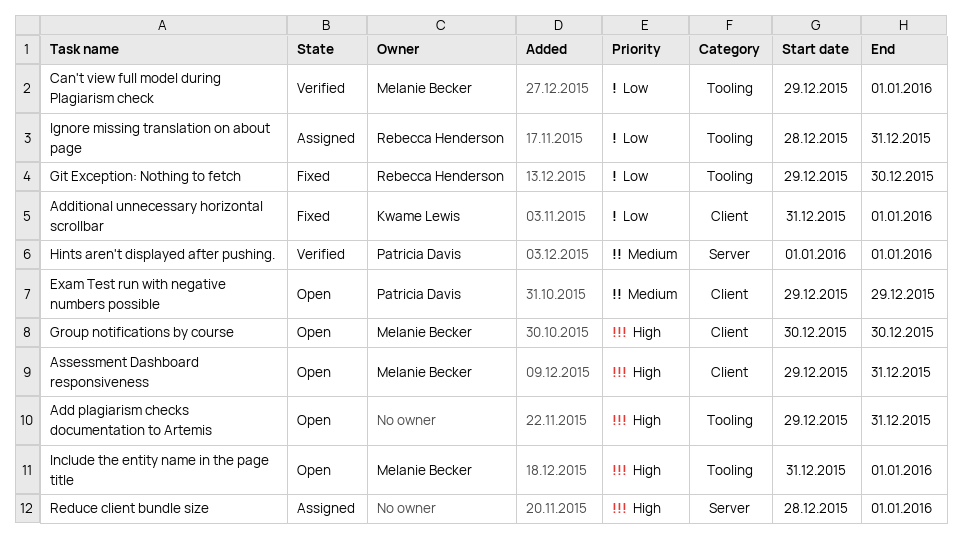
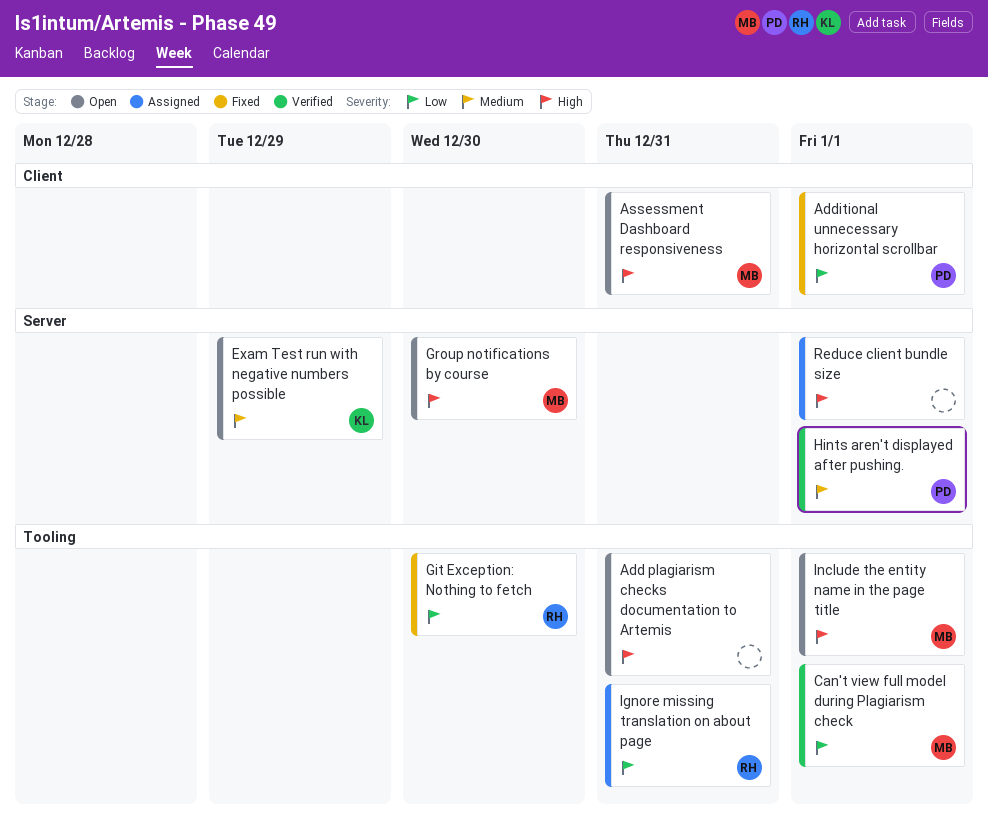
Additional unnecessary horizontal scrollbar, owner: Kwame Lewis -> Patricia Davis
Exam Test run with negative numbers possible, owner: Patricia Davis -> Kwame Lewis
Exam Test run with negative numbers possible, label: Client -> Server
Group notifications by course, label: Client -> Server

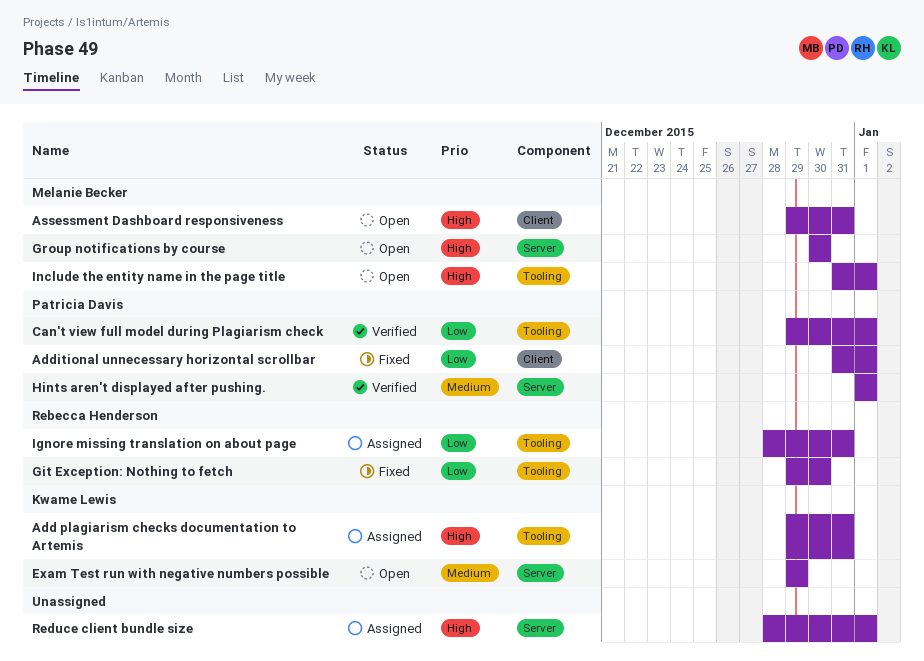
Add plagiarism checks documentation to Artemis, status: Open -> Assigned
Add plagiarism checks documentation to Artemis, owner: none -> Kwame Lewis
Can't view full model during Plagiarism check, owner: Melanie Becker -> Patricia Davis

